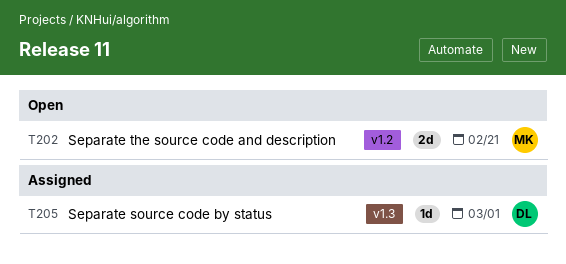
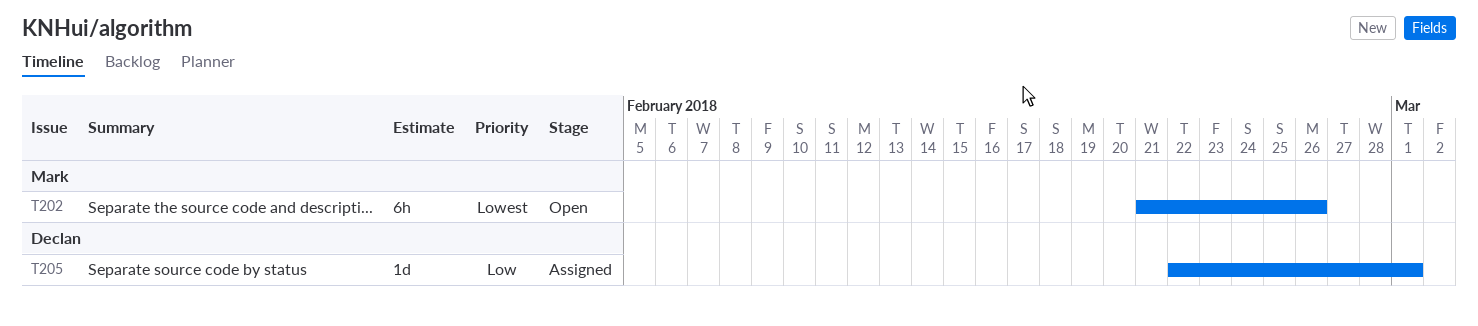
T202, estimate: 2d -> 6h
T202, due: Feb 21 -> Feb 26

